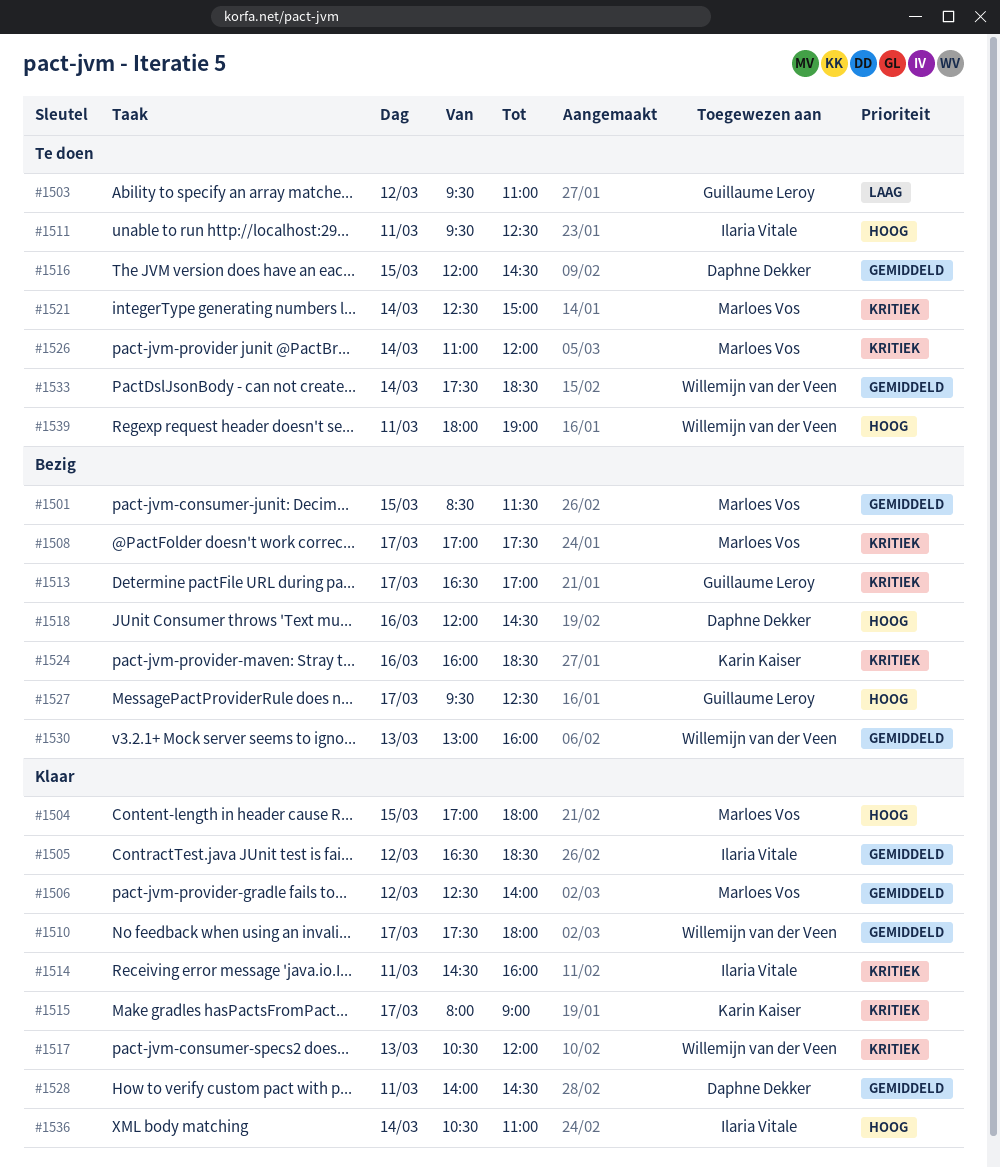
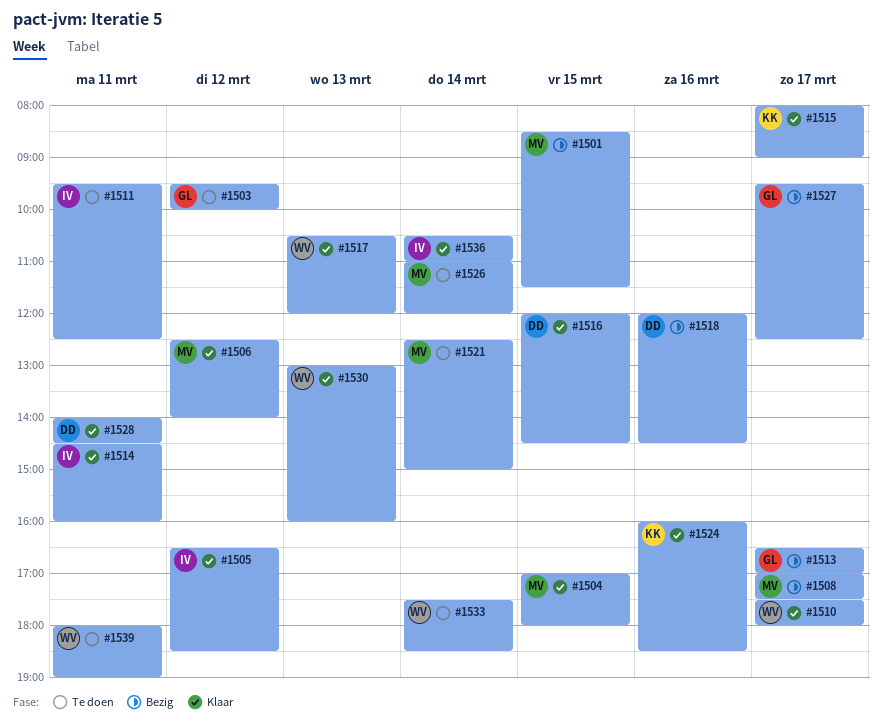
#1503, ends: 11:00 -> 10:00
#1516, status: Te doen -> Klaar
#1524, status: Bezig -> Klaar
#1530, status: Bezig -> Klaar

